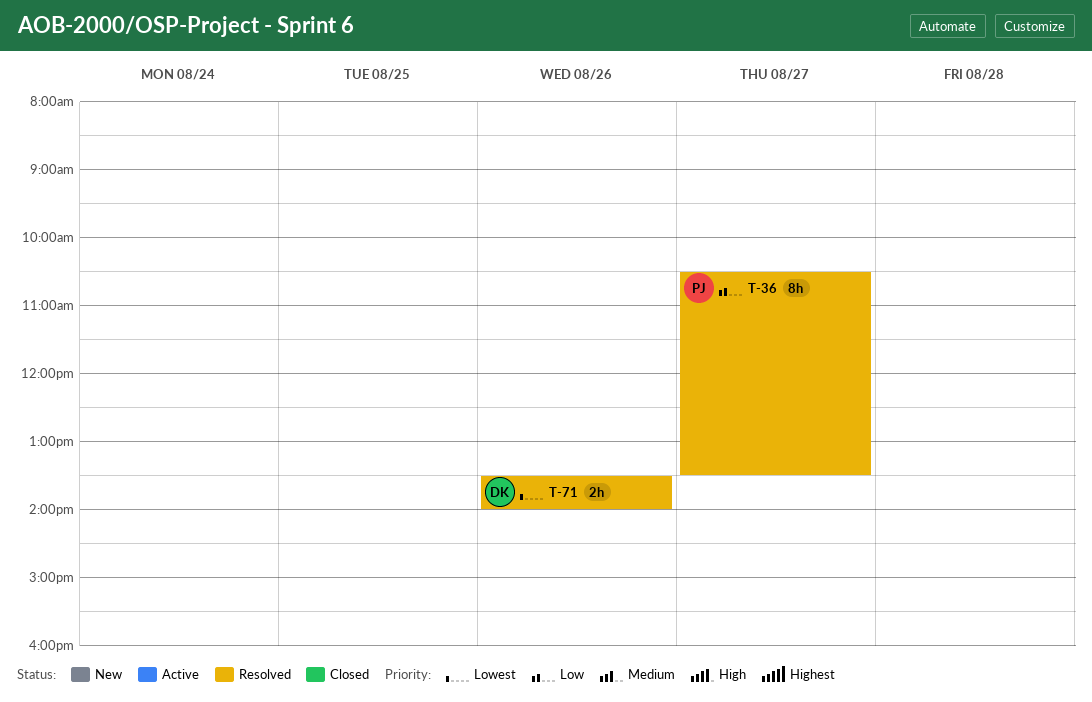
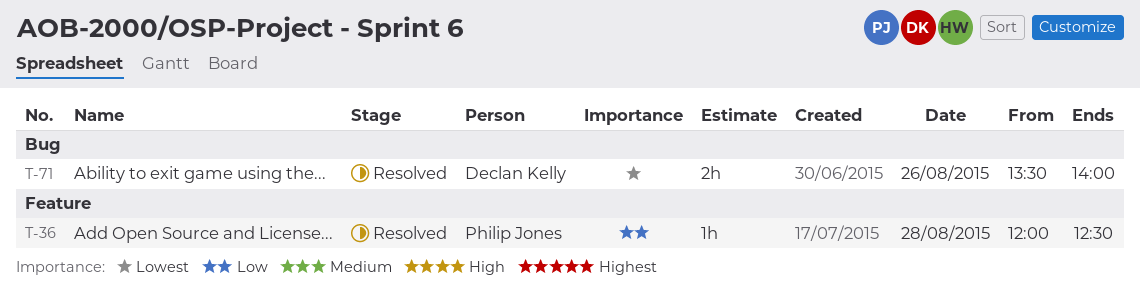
T-36, estimate: 8h -> 1h
T-36, day: Aug 27 -> Aug 28
T-36, begins: 10:30 -> 12:00
T-36, ends: 13:30 -> 12:30

